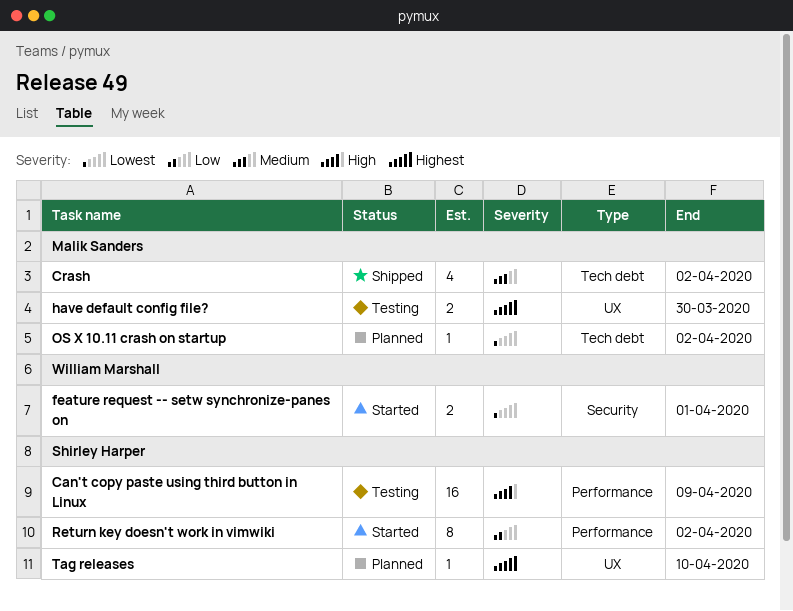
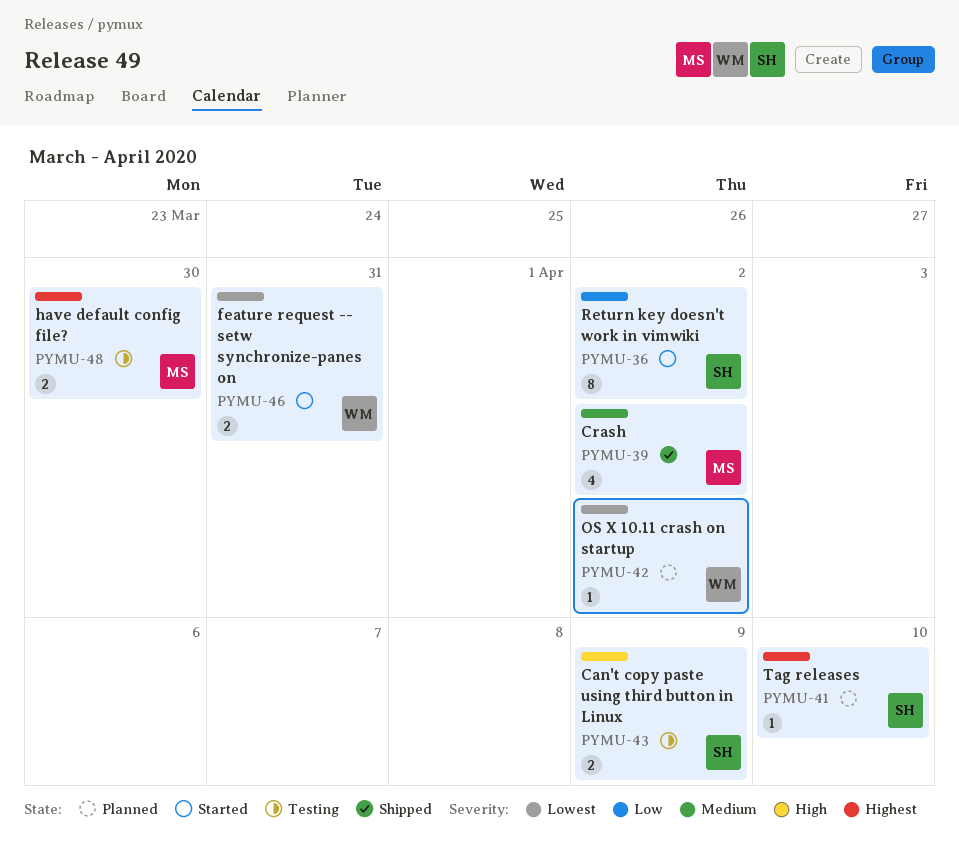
Can't copy paste using third button in Linux, estimate: 16 -> 2
feature request -- setw synchronize-panes on, due: Apr 1 -> Mar 31
OS X 10.11 crash on startup, owner: Malik Sanders -> William Marshall

